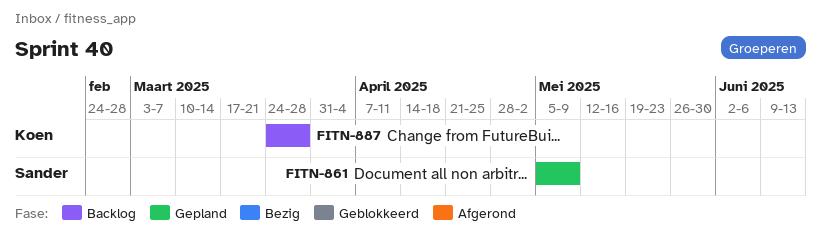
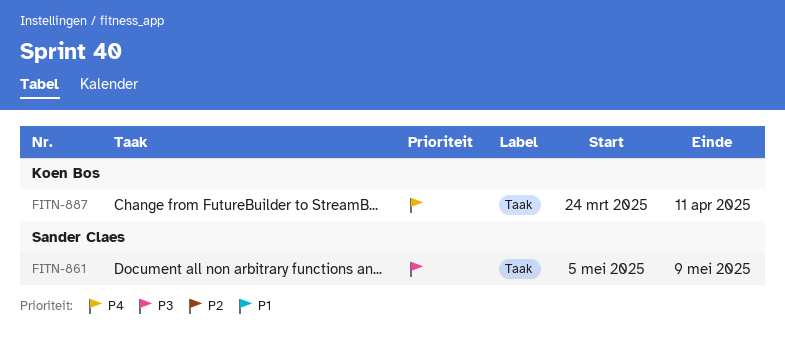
FITN-887, due: Mar 28 -> Apr 11

